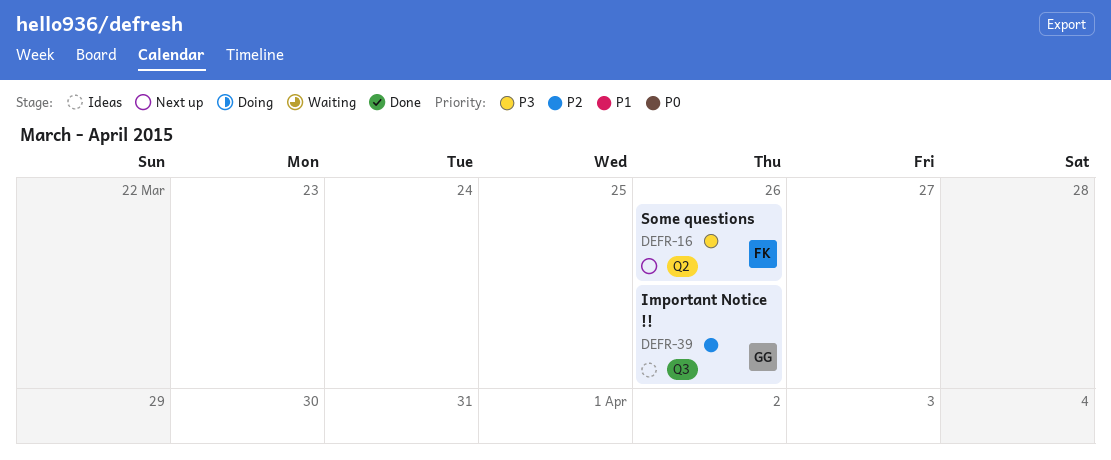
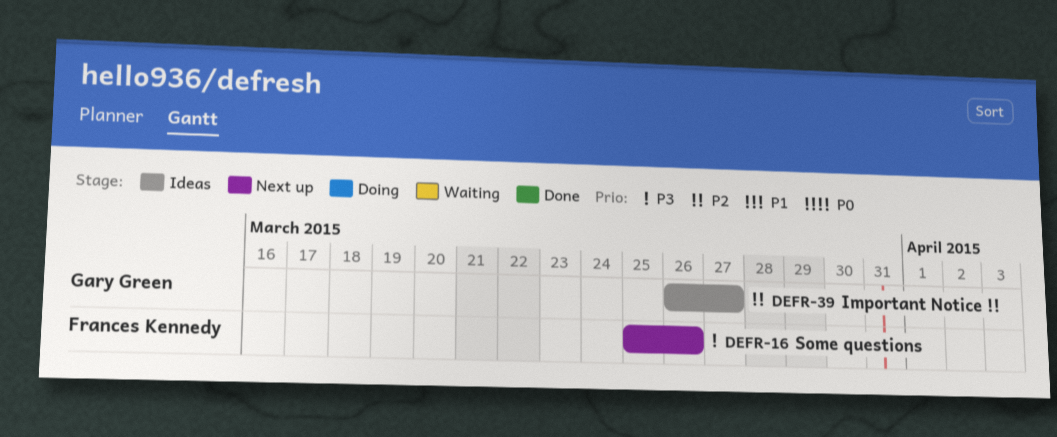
DEFR-39, due: Mar 26 -> Mar 27

